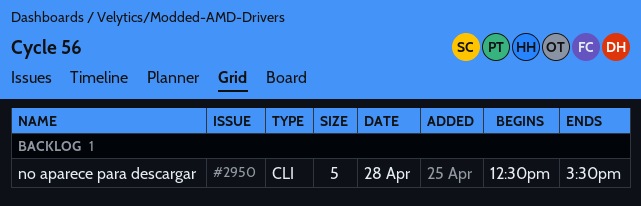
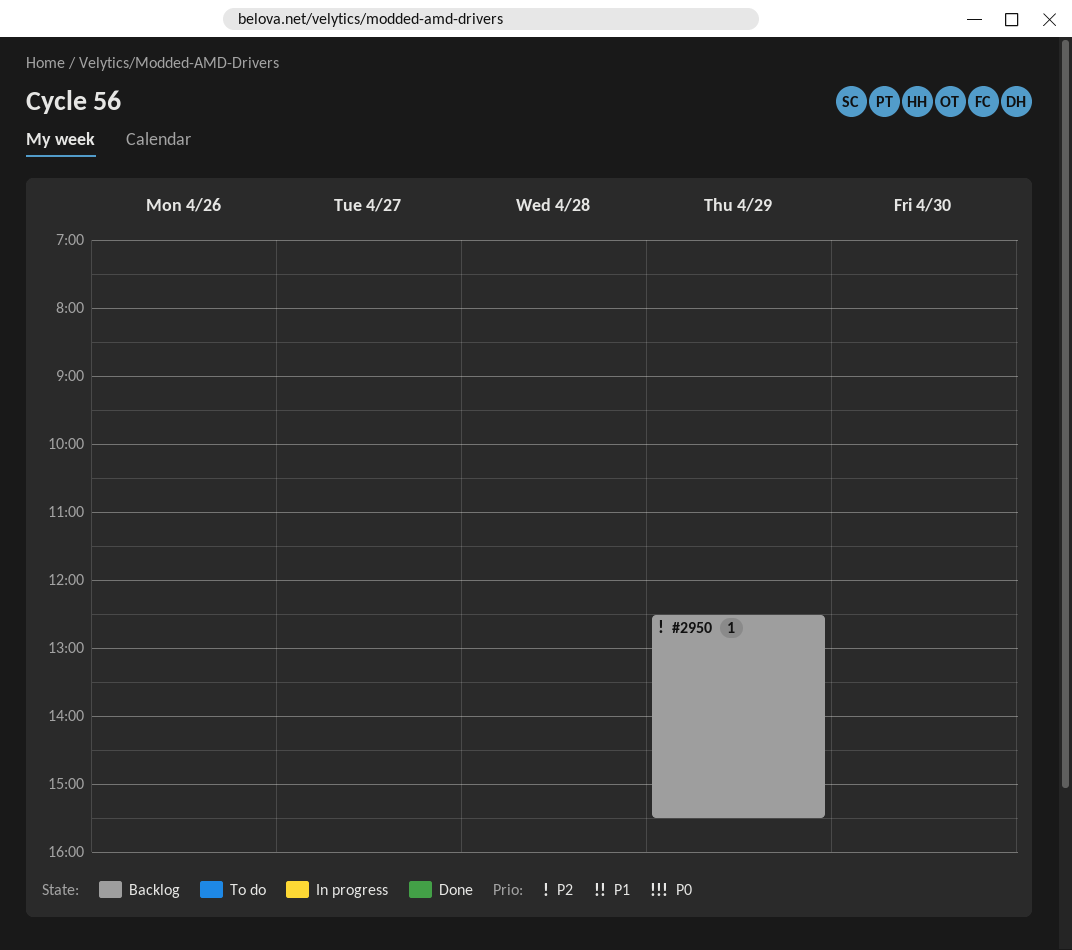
#2950, estimate: 5 -> 1
#2950, day: Apr 28 -> Apr 29

